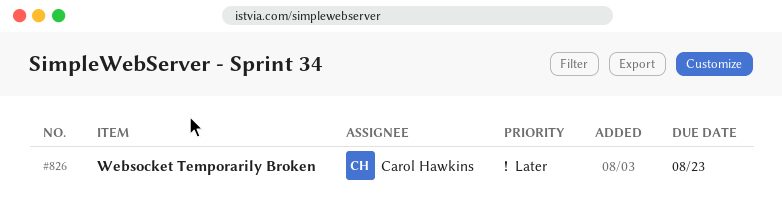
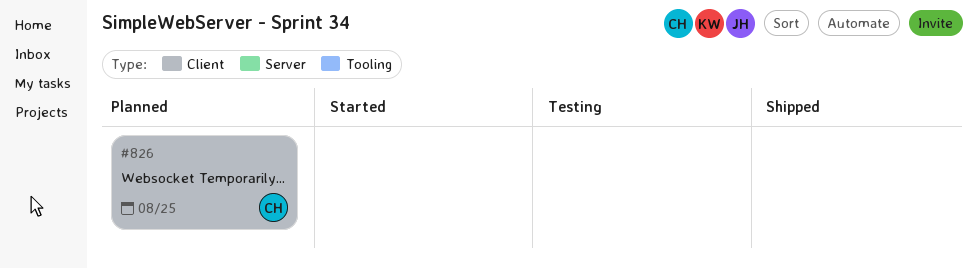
#826, due: Aug 23 -> Aug 25

